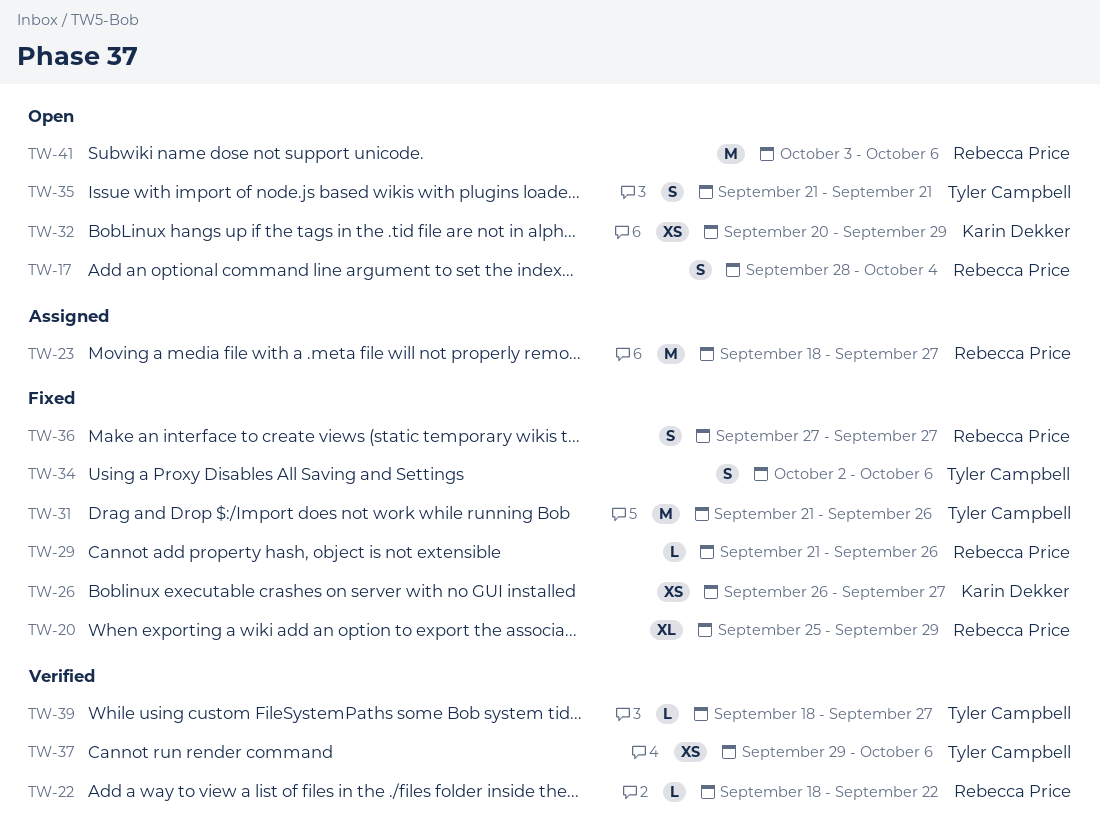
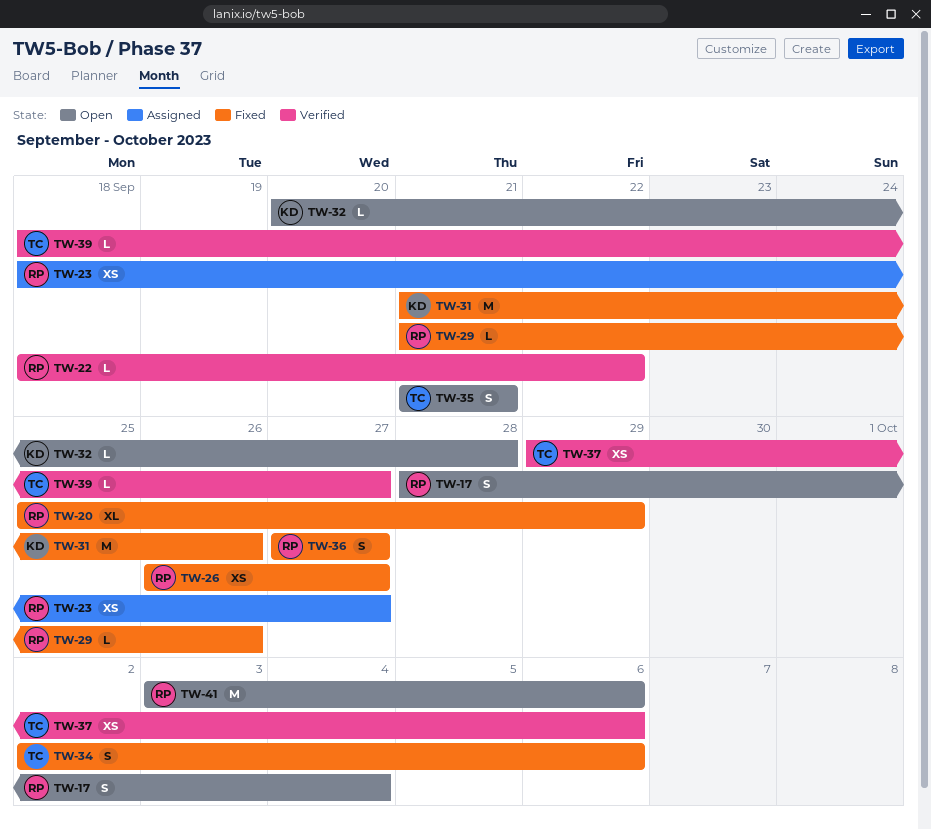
TW-23, estimate: M -> XS
TW-26, owner: Karin Dekker -> Rebecca Price
TW-31, owner: Tyler Campbell -> Karin Dekker
TW-32, estimate: XS -> L
TW-32, due: Sep 29 -> Sep 28

